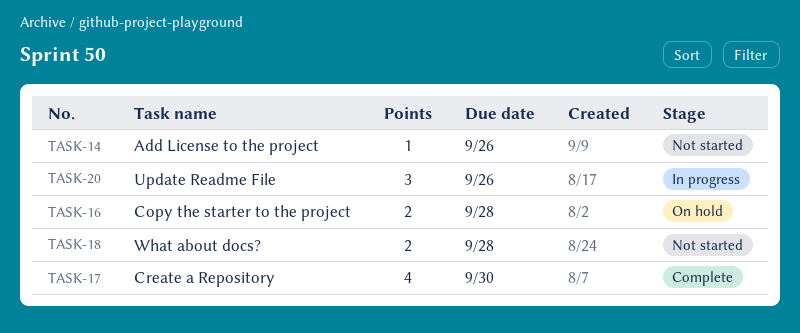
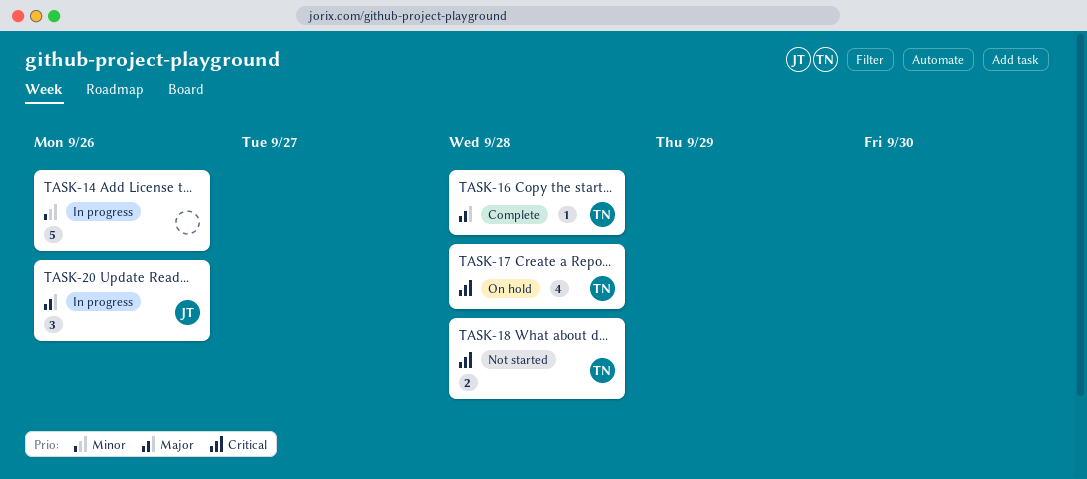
TASK-14, status: Not started -> In progress
TASK-14, estimate: 1 -> 5
TASK-16, status: On hold -> Complete
TASK-16, estimate: 2 -> 1
TASK-17, status: Complete -> On hold
TASK-17, due: Sep 30 -> Sep 28

